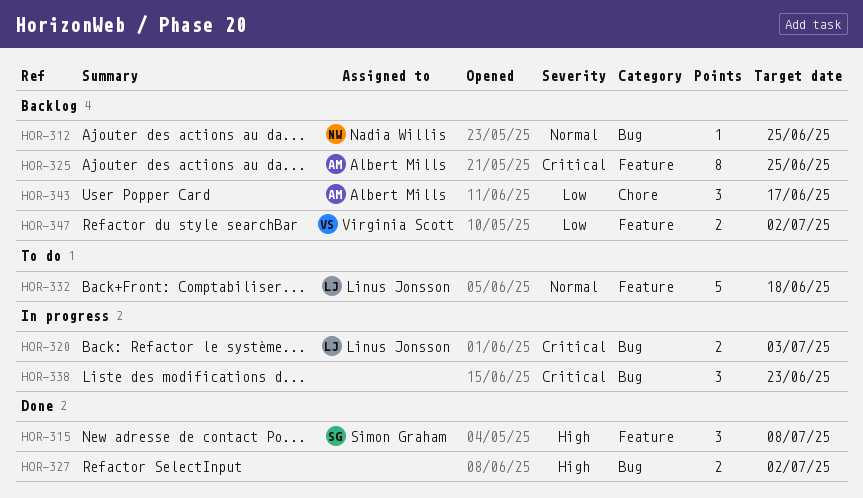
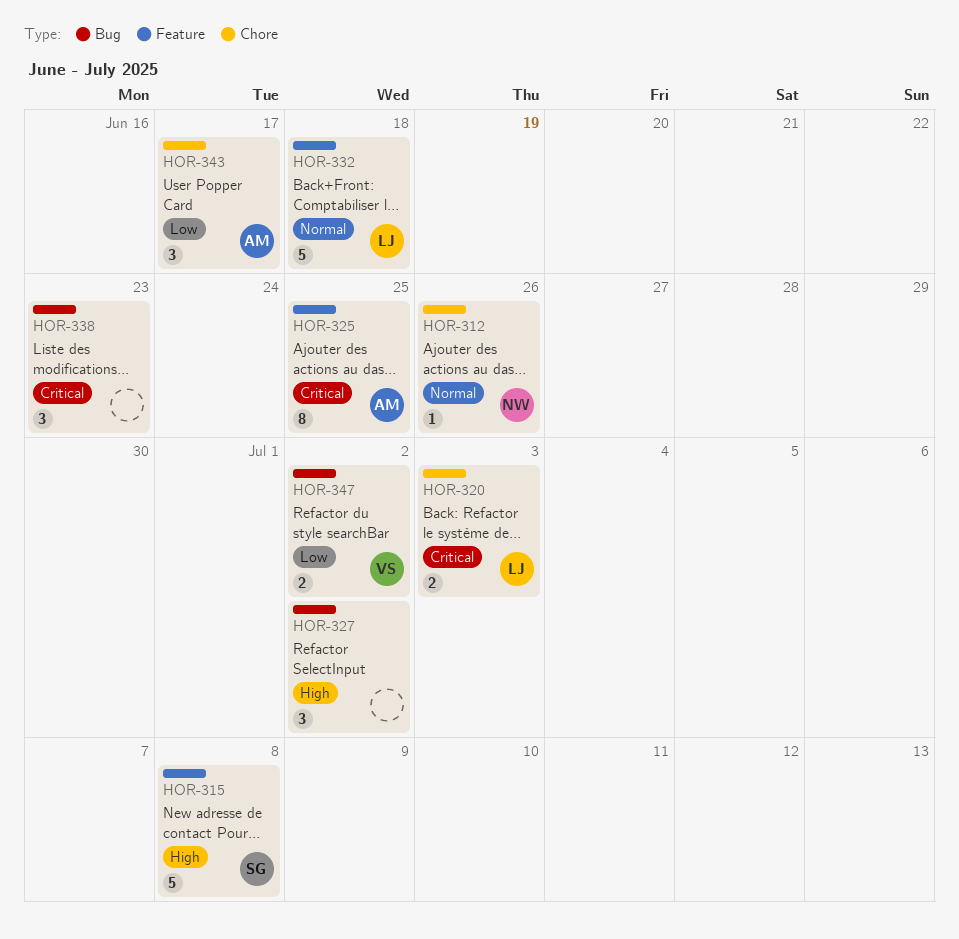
HOR-312, label: Bug -> Chore
HOR-312, due: Jun 25 -> Jun 26
HOR-315, estimate: 3 -> 5
HOR-320, label: Bug -> Chore
HOR-327, estimate: 2 -> 3
HOR-347, label: Feature -> Bug

